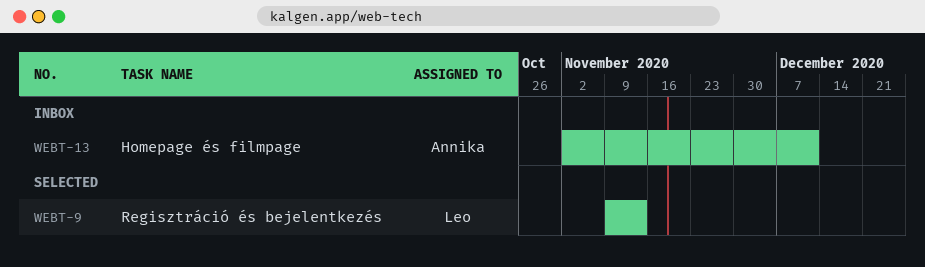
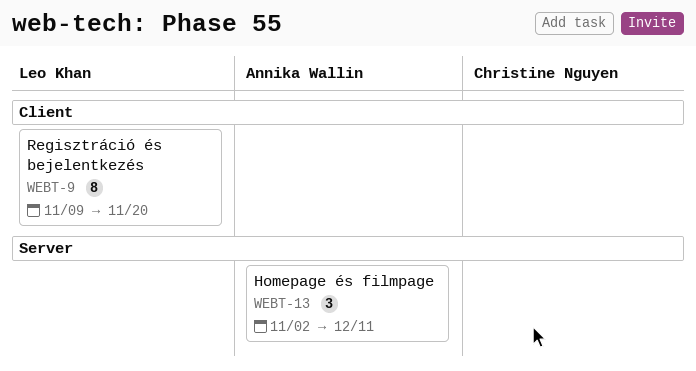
WEBT-9, due: Nov 13 -> Nov 20

